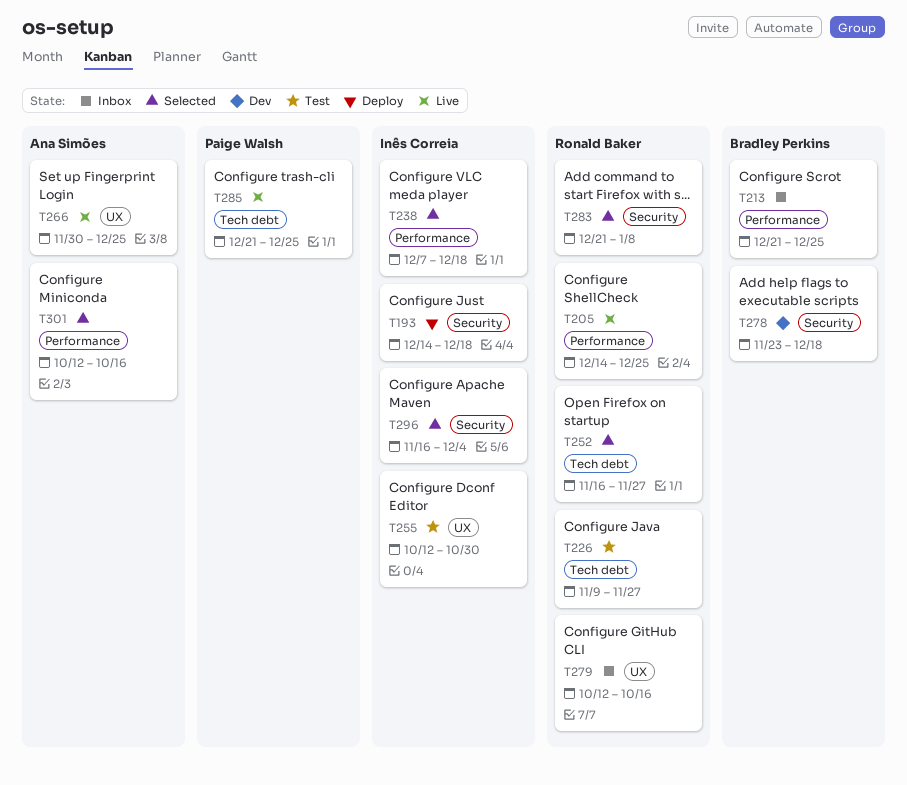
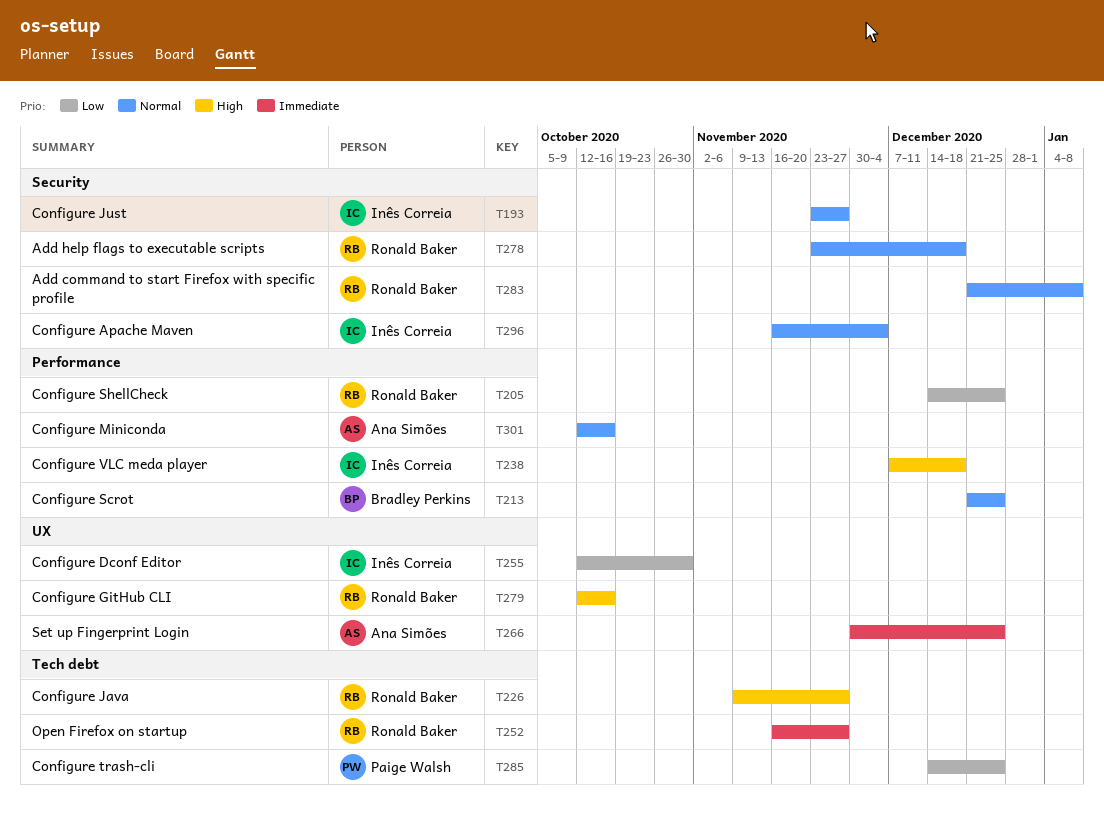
T193, start: Dec 14 -> Nov 23
T193, due: Dec 18 -> Nov 27
T278, owner: Bradley Perkins -> Ronald Baker
T285, start: Dec 21 -> Dec 14

